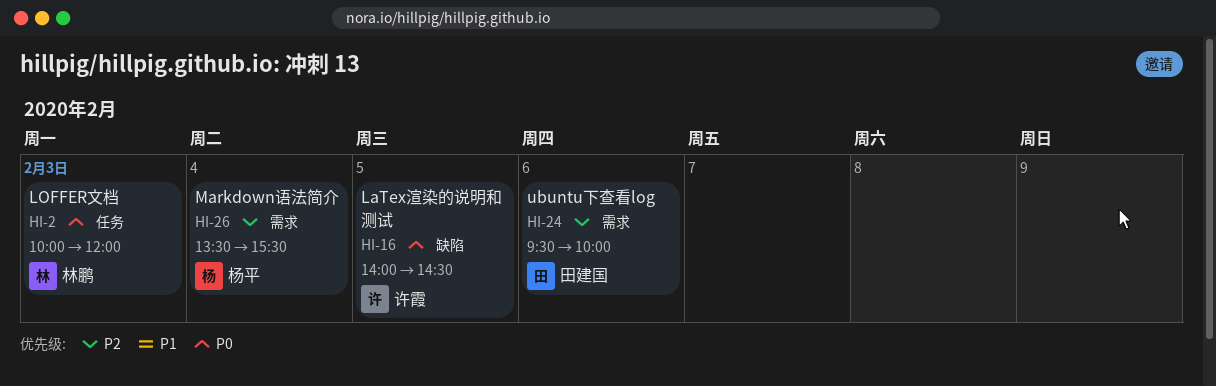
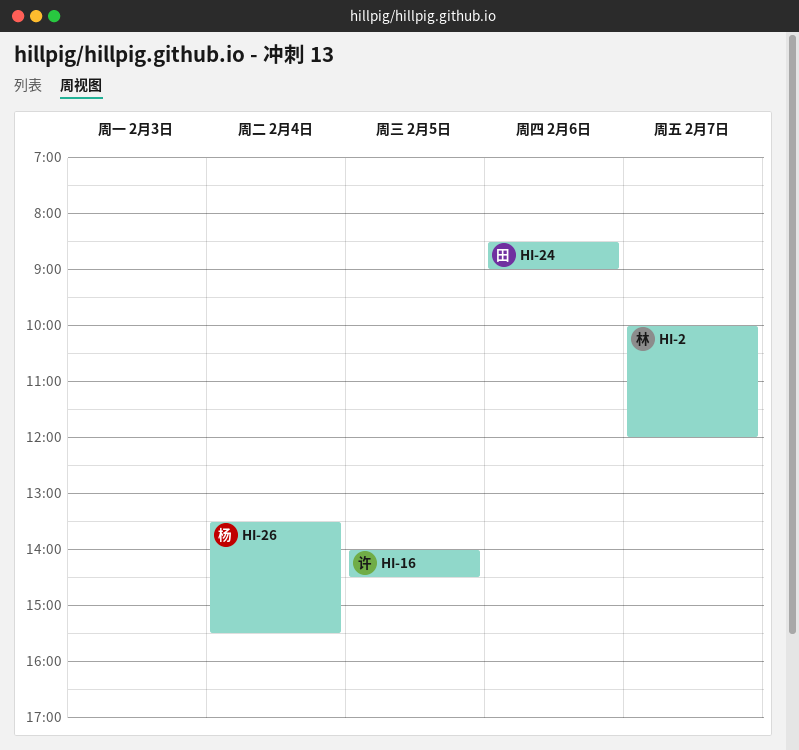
HI-2, day: Feb 3 -> Feb 7
HI-24, begins: 09:30 -> 08:30
HI-24, ends: 10:00 -> 09:00

